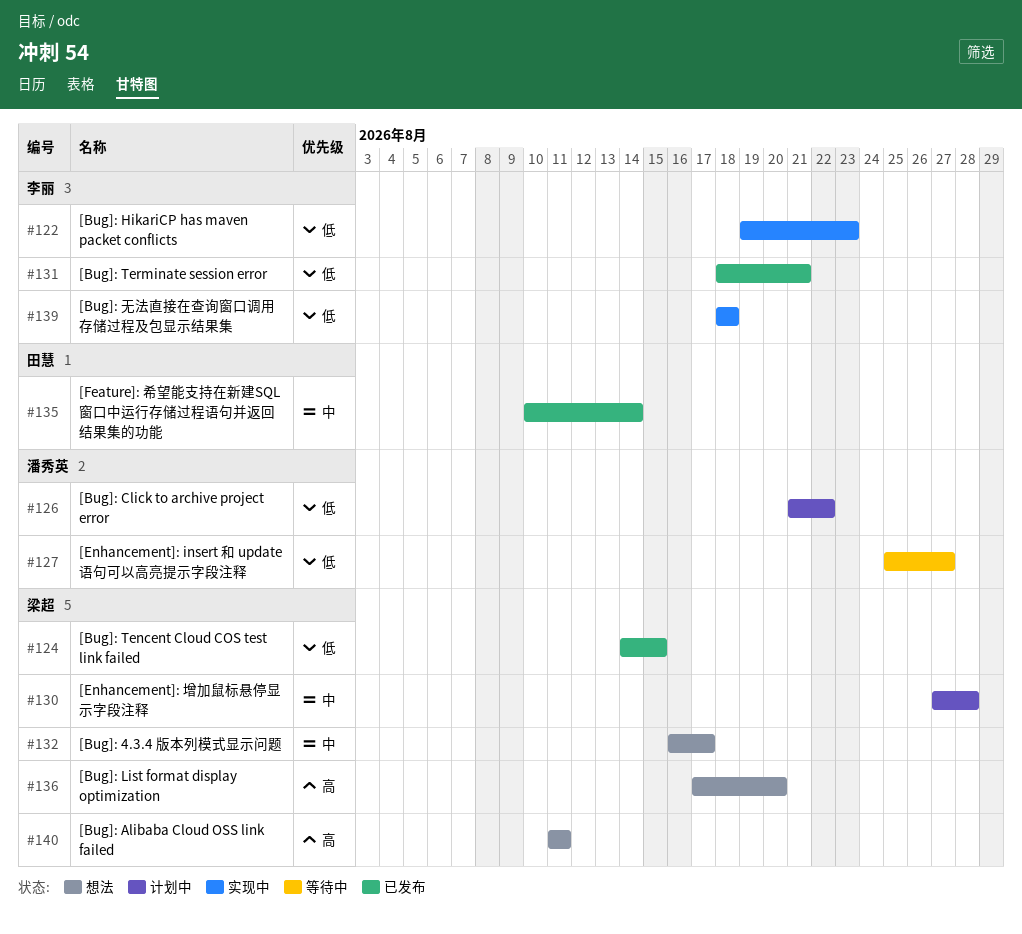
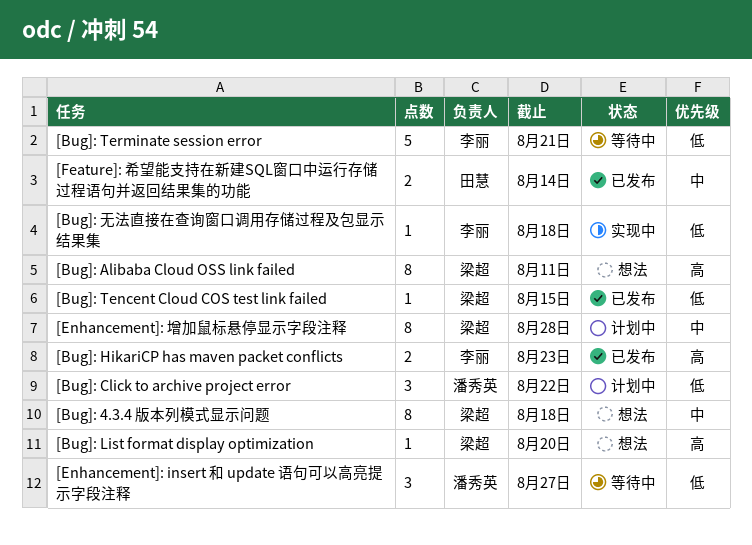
[Bug]: 4.3.4 版本列模式显示问题, due: Aug 17 -> Aug 18
[Bug]: HikariCP has maven packet conflicts, status: 实现中 -> 已发布
[Bug]: HikariCP has maven packet conflicts, priority: 低 -> 高
[Bug]: Terminate session error, status: 已发布 -> 等待中

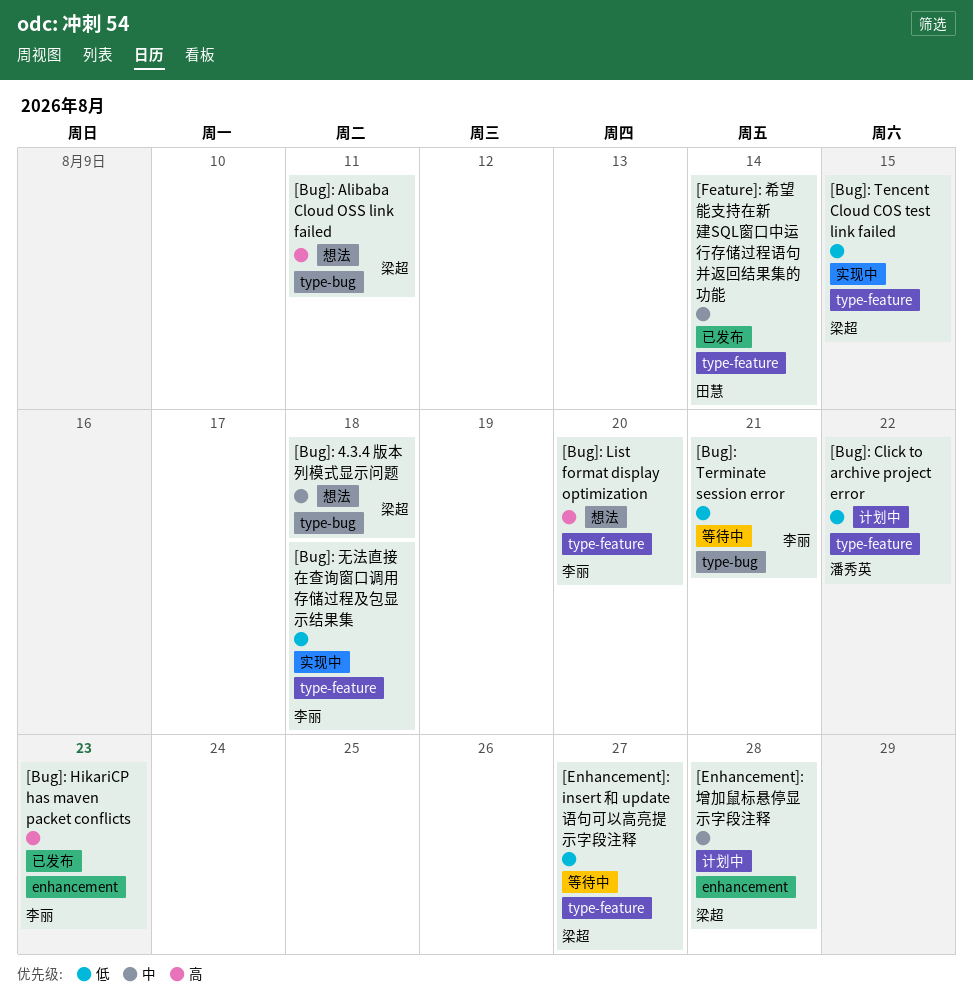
[Bug]: List format display optimization, owner: 梁超 -> 李丽
[Bug]: Tencent Cloud COS test link failed, status: 已发布 -> 实现中
[Enhancement]: insert 和 update 语句可以高亮提示字段注释, owner: 潘秀英 -> 梁超

